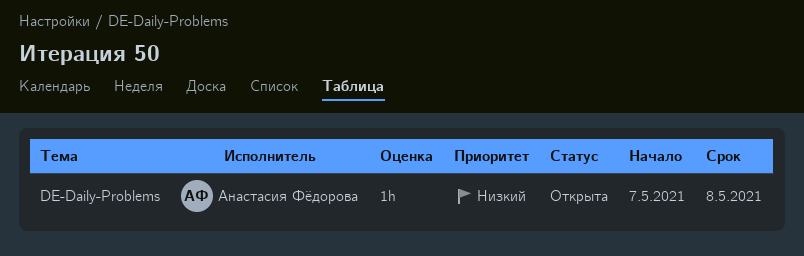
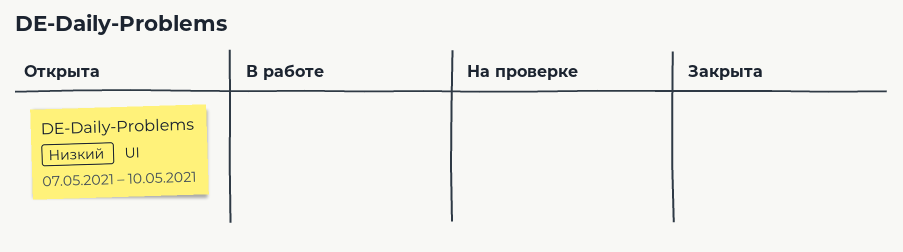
DE-Daily-Problems, due: May 8 -> May 10

